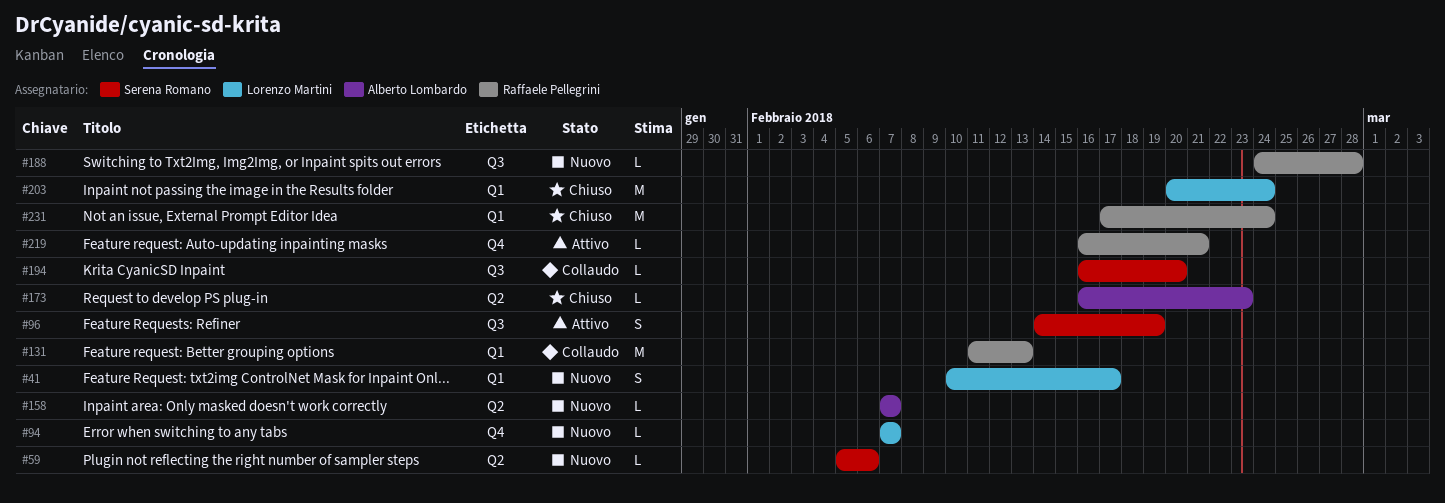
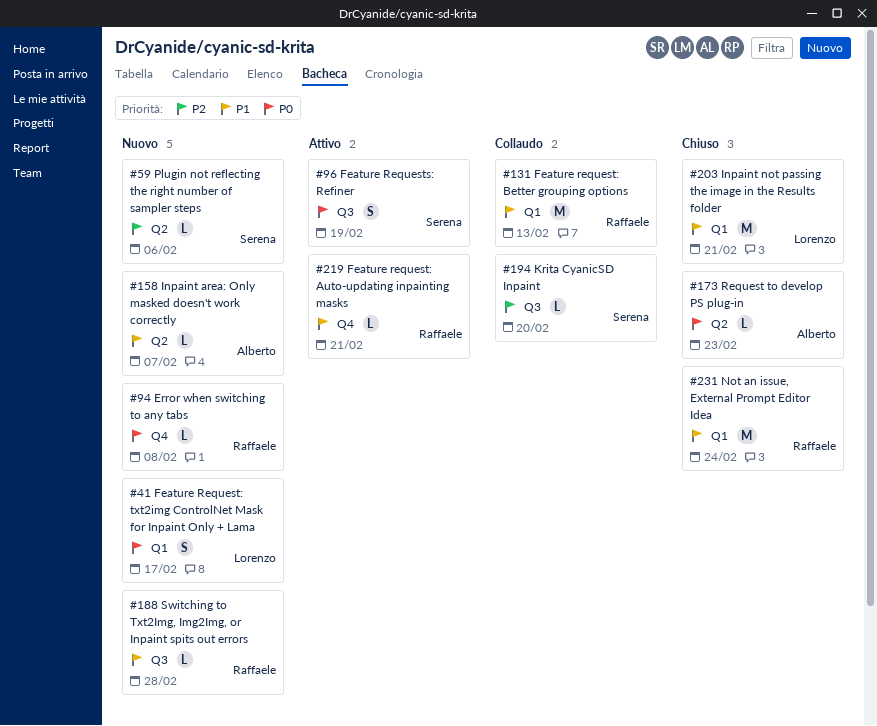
#94, owner: Lorenzo Martini -> Raffaele Pellegrini
#94, due: Feb 7 -> Feb 8
#203, due: Feb 24 -> Feb 21

